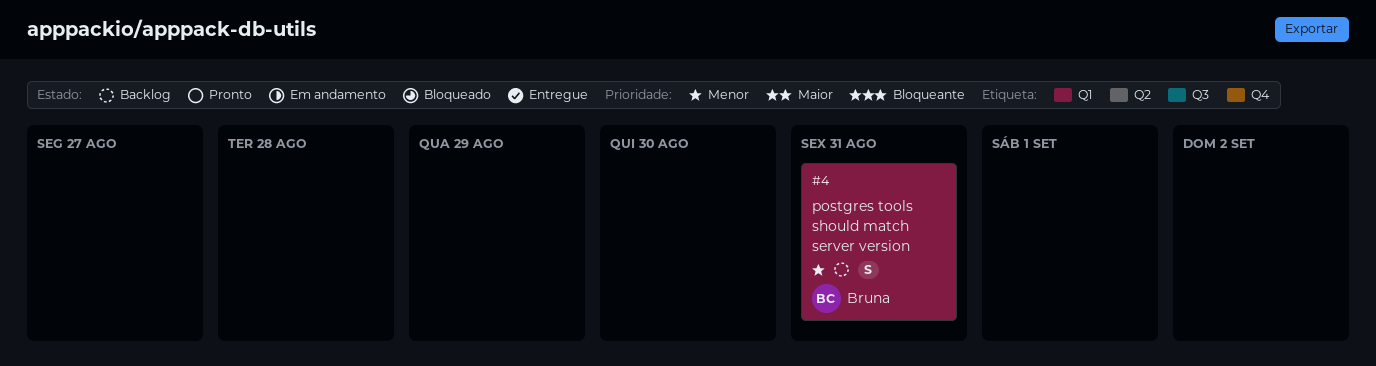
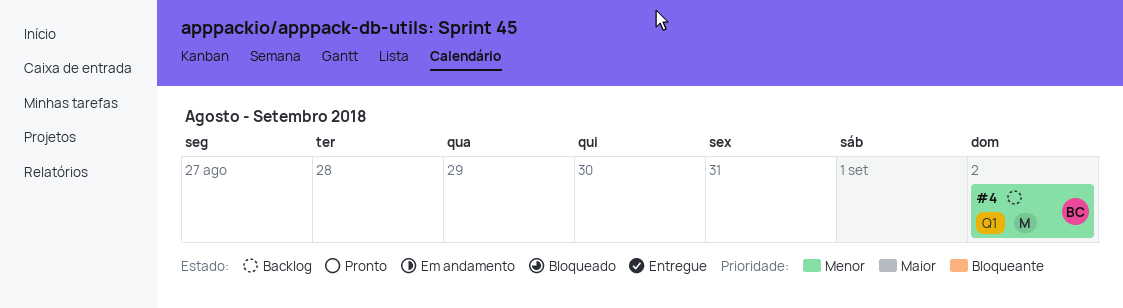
#4, estimate: S -> M
#4, due: Aug 31 -> Sep 2

